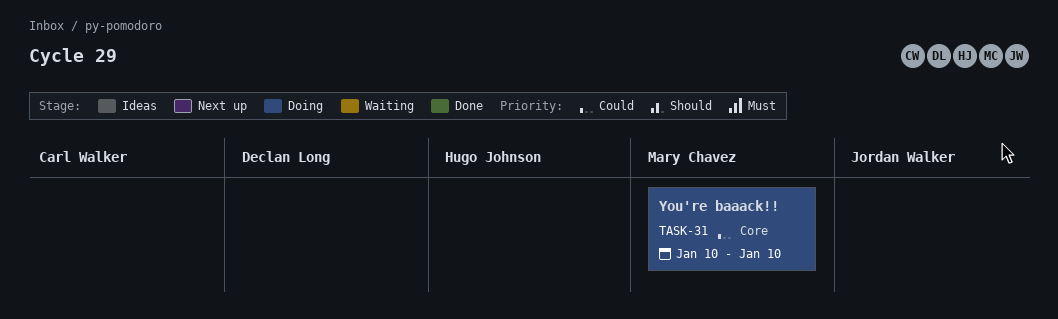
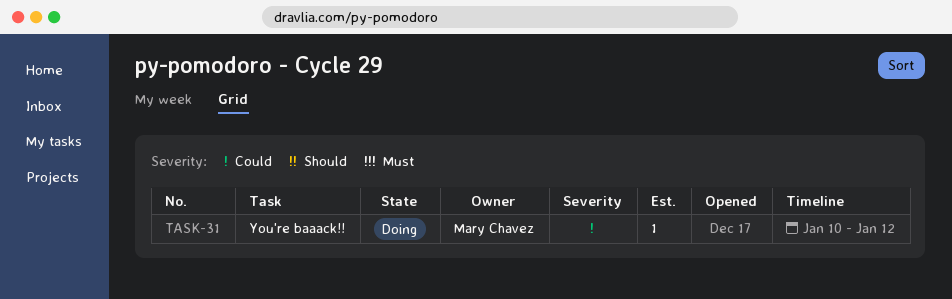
TASK-31, due: Jan 10 -> Jan 12

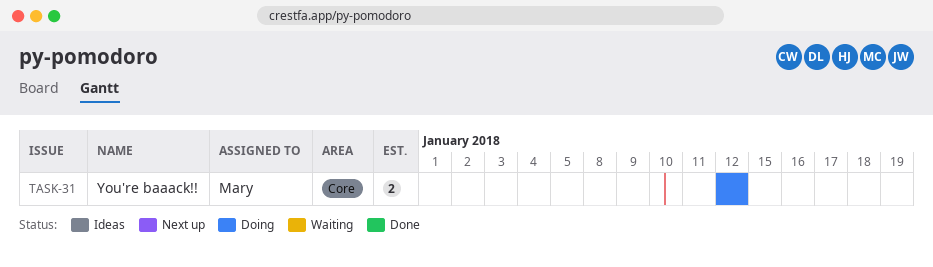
TASK-31, estimate: 1 -> 2
TASK-31, start: Jan 10 -> Jan 12

